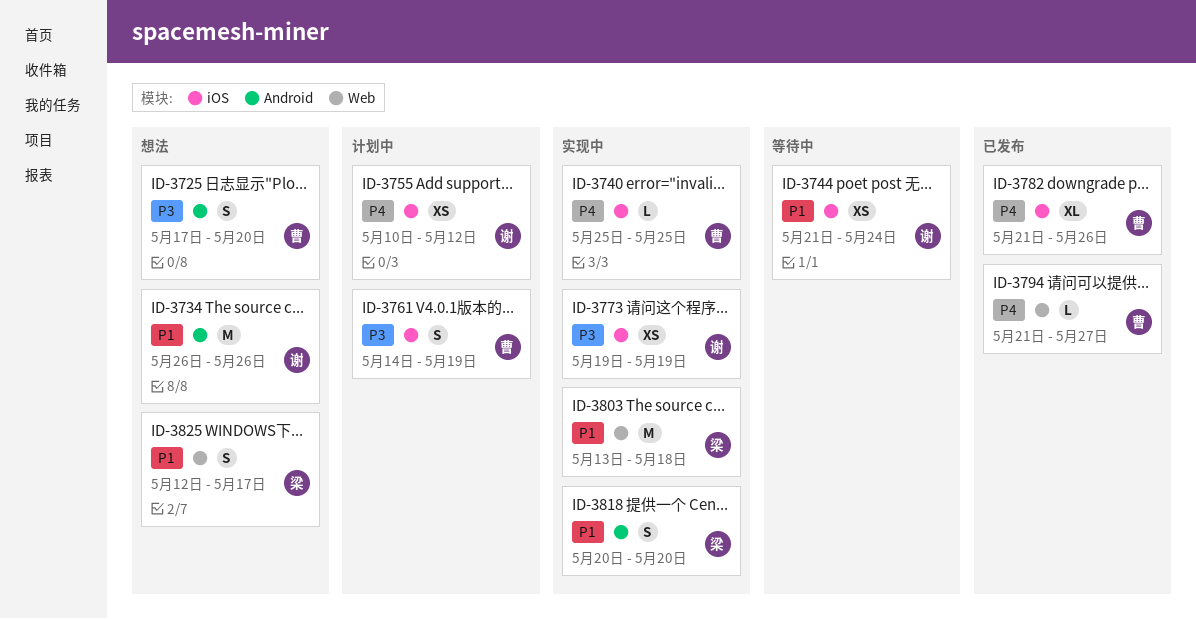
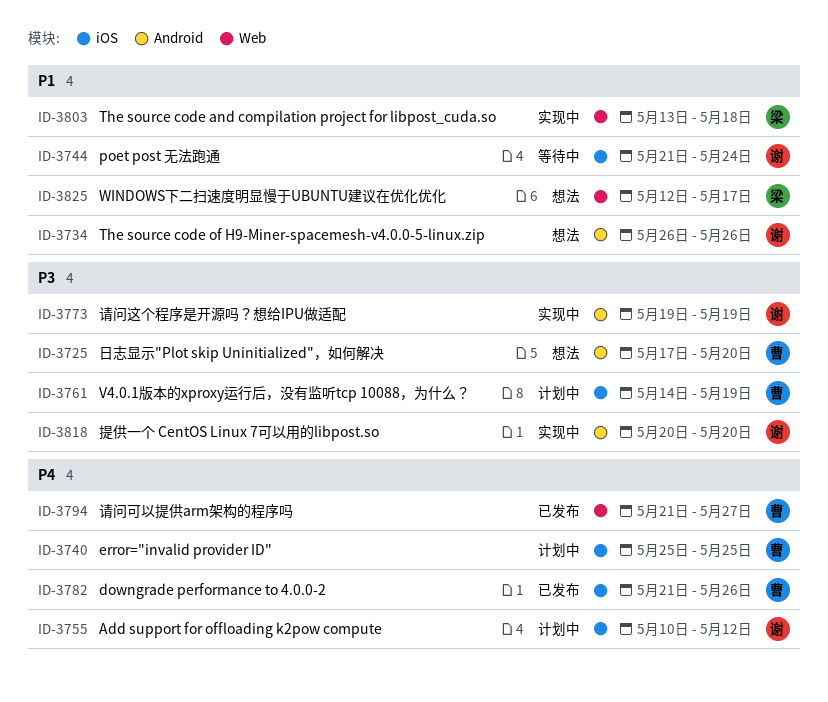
ID-3740, status: 实现中 -> 计划中
ID-3773, label: iOS -> Android
ID-3818, owner: 梁 -> 谢
ID-3818, priority: P1 -> P3

